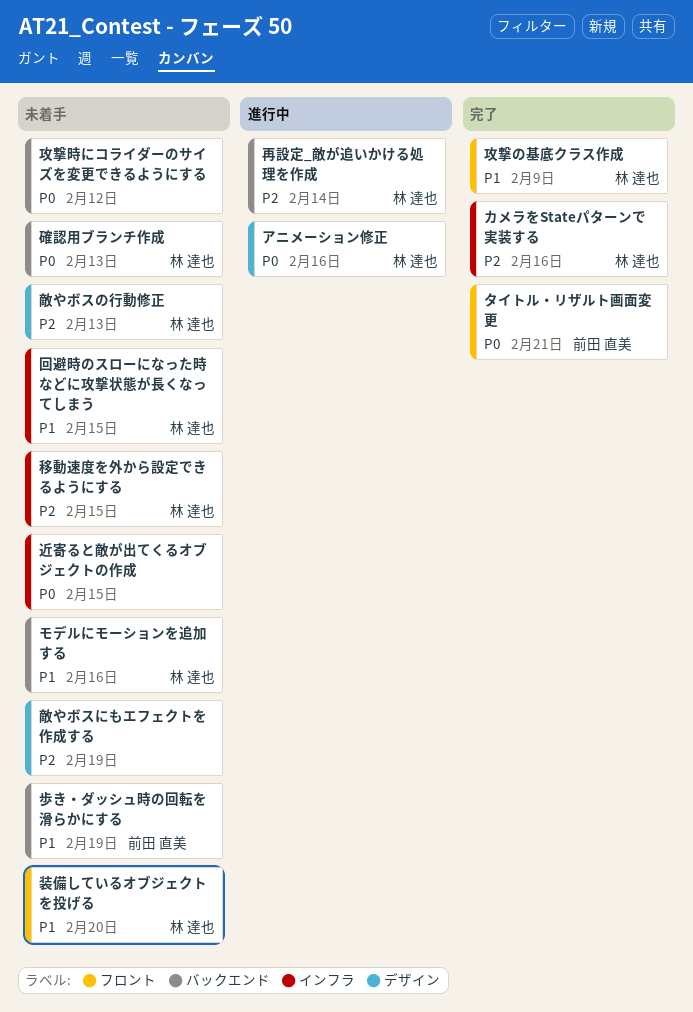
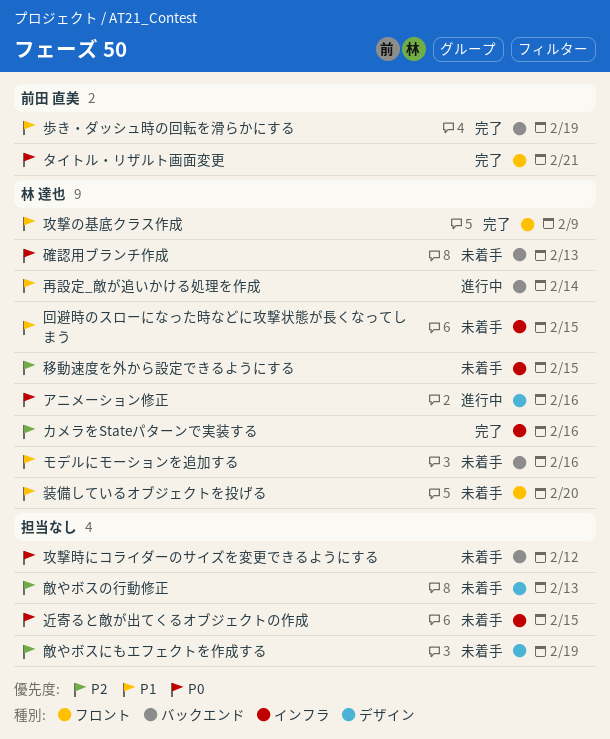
再設定_敵が追いかける処理を作成, priority: P2 -> P1
敵やボスの行動修正, owner: 林 達也 -> none
歩き・ダッシュ時の回転を滑らかにする, status: 未着手 -> 完了

